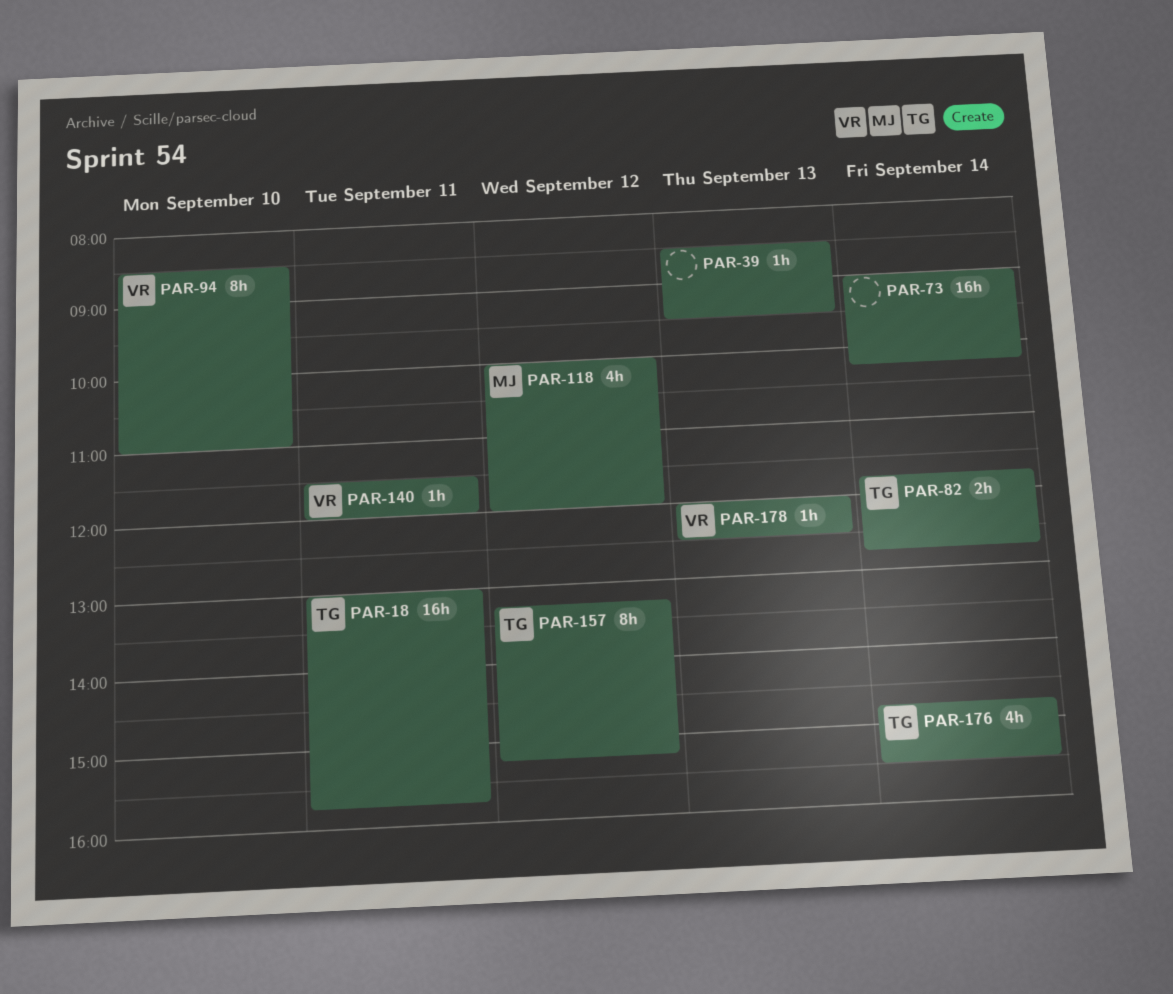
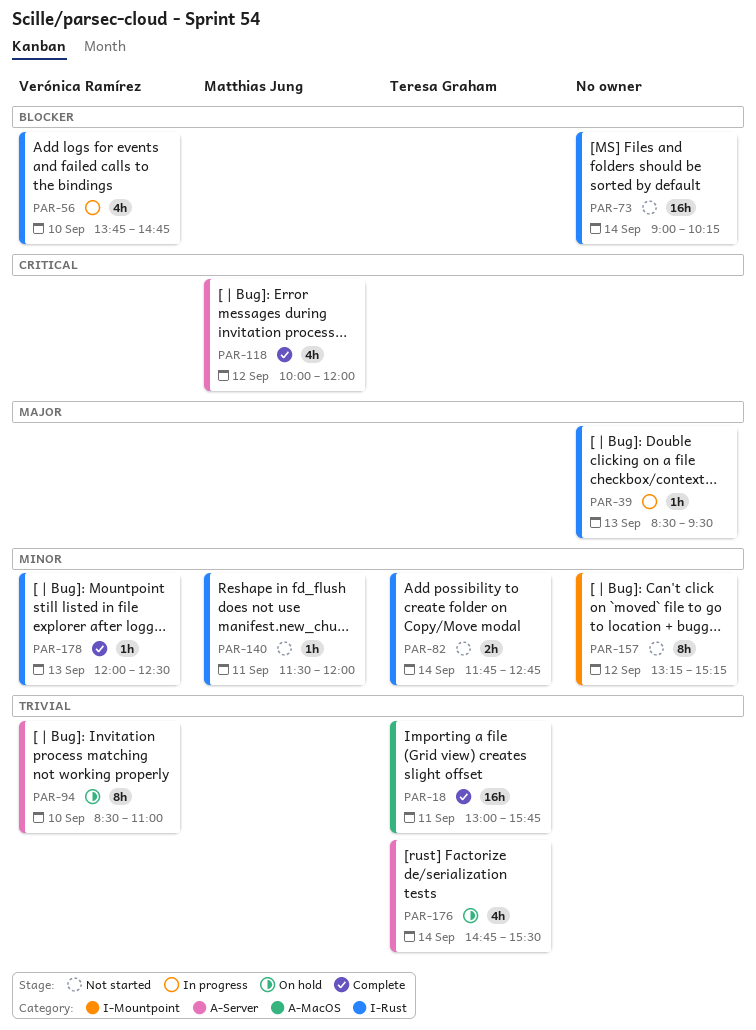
PAR-56: none -> present
PAR-140, owner: Verónica Ramírez -> Matthias Jung
PAR-157, owner: Teresa Graham -> none

